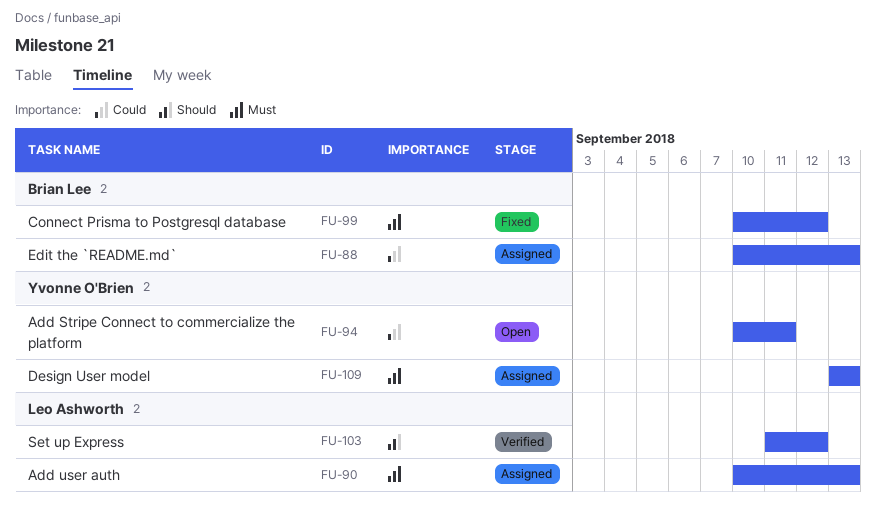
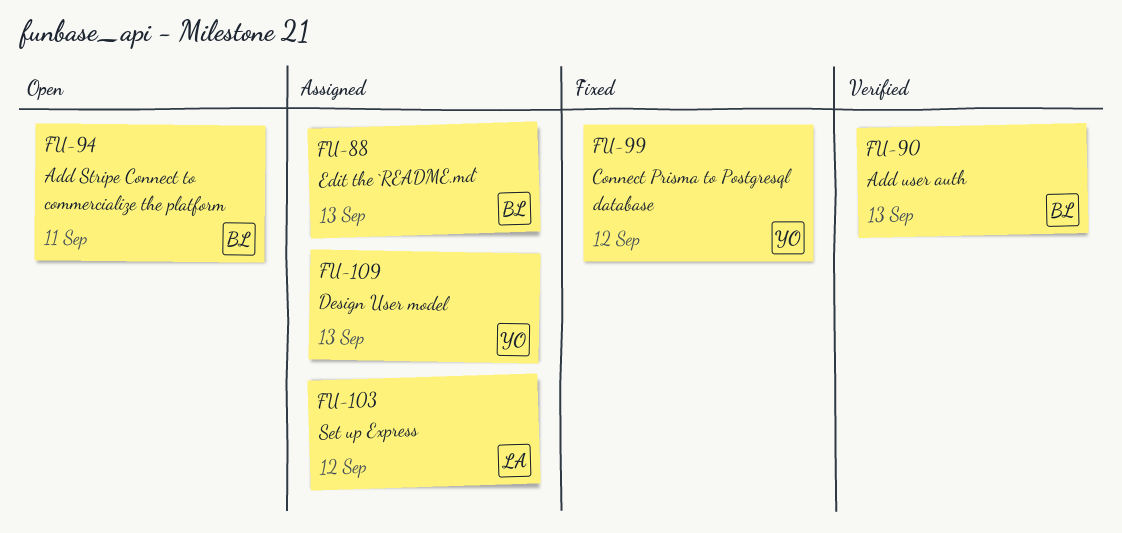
FU-90, status: Assigned -> Verified
FU-90, owner: Leo Ashworth -> Brian Lee
FU-94, owner: Yvonne O'Brien -> Brian Lee
FU-99, owner: Brian Lee -> Yvonne O'Brien
FU-103, status: Verified -> Assigned

